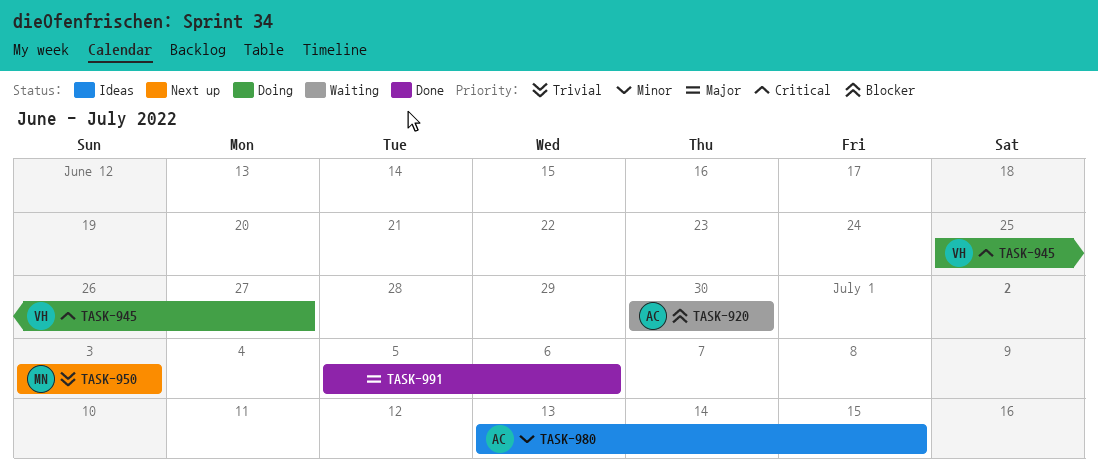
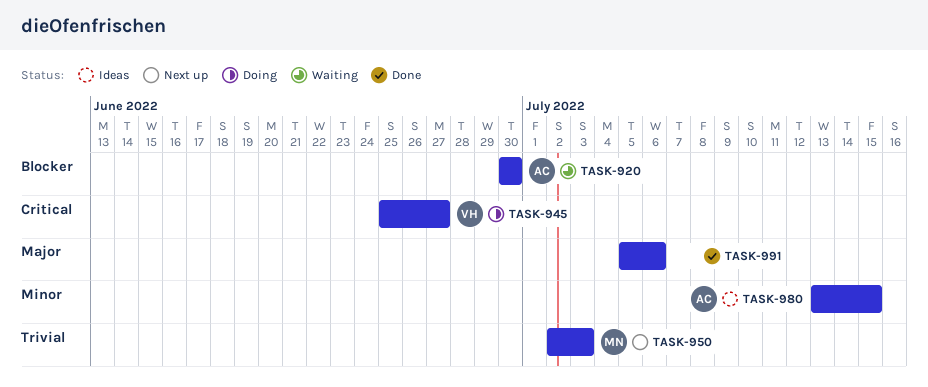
TASK-950, start: Jul 3 -> Jul 2

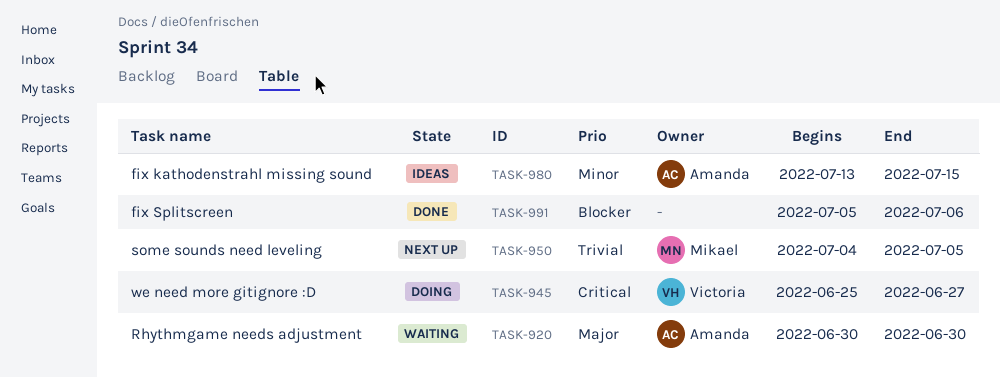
TASK-920, priority: Blocker -> Major
TASK-950, start: Jul 2 -> Jul 4
TASK-950, due: Jul 3 -> Jul 5
TASK-991, priority: Major -> Blocker

